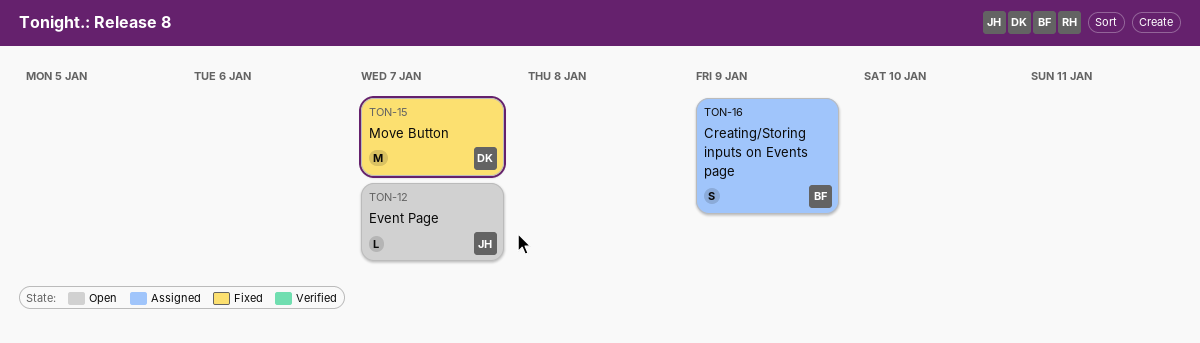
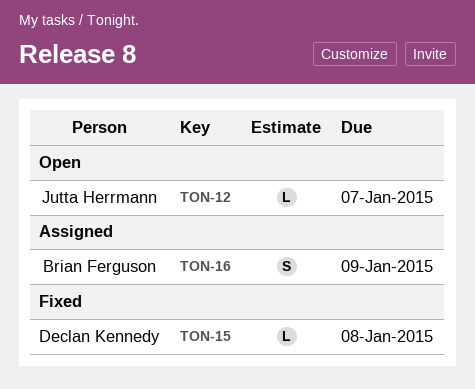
TON-15, estimate: M -> L
TON-15, due: Jan 7 -> Jan 8

